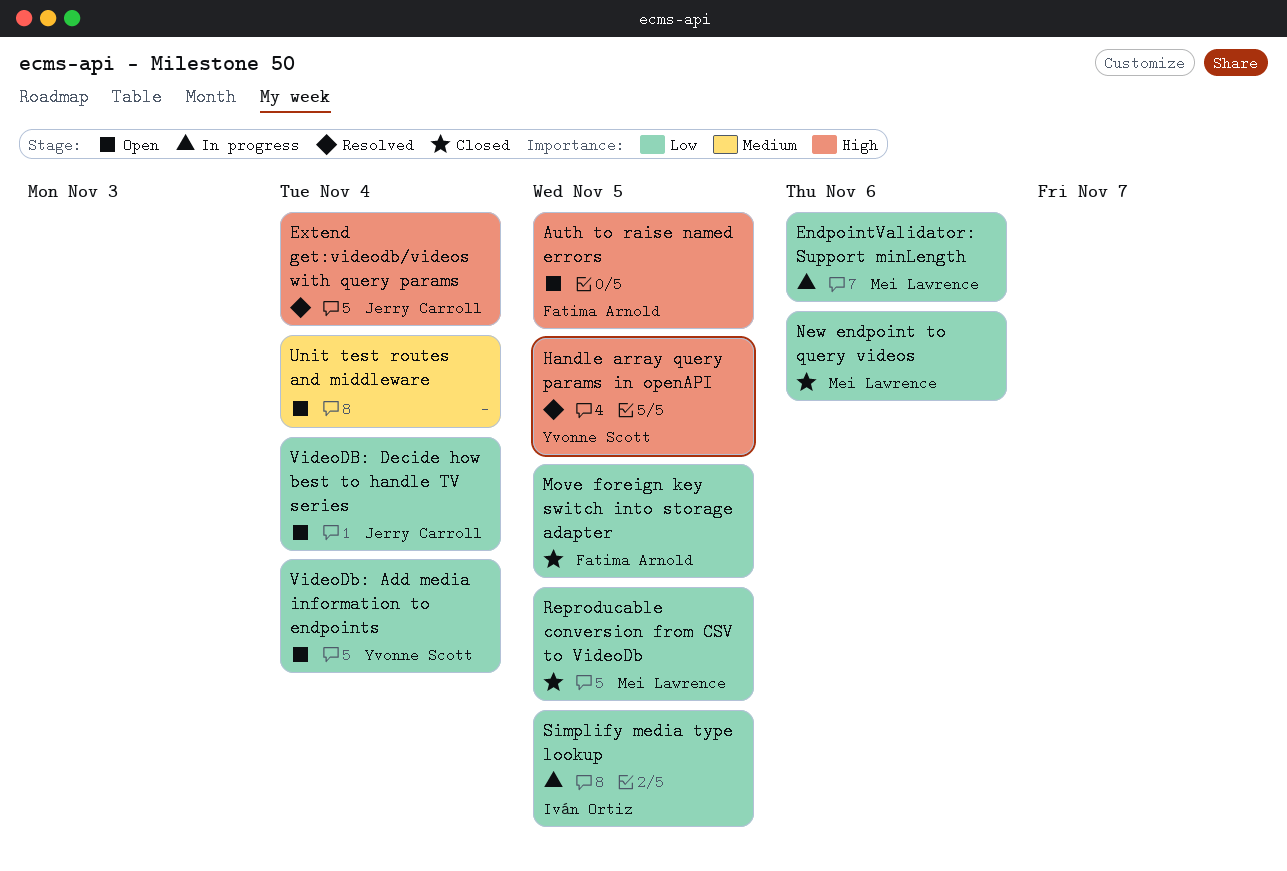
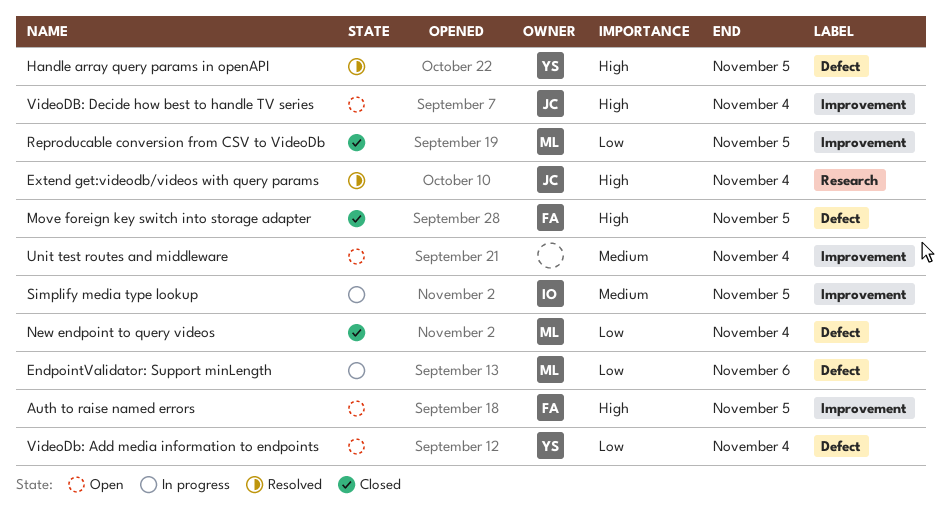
Move foreign key switch into storage adapter, priority: Low -> High
New endpoint to query videos, due: Nov 6 -> Nov 4
Simplify media type lookup, priority: Low -> Medium
VideoDB: Decide how best to handle TV series, priority: Low -> High

